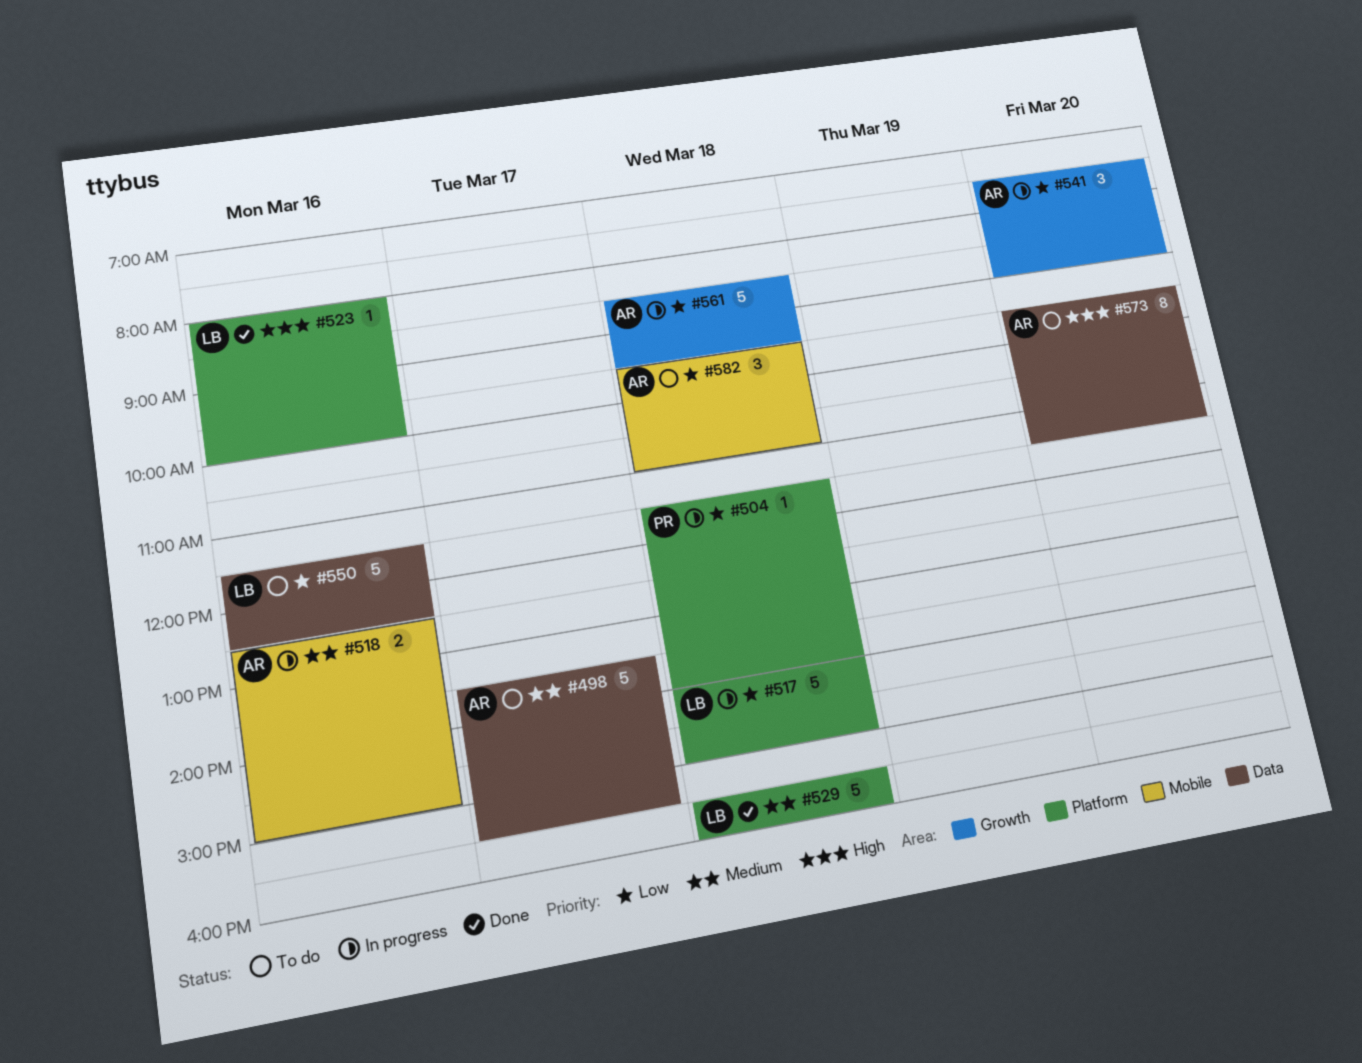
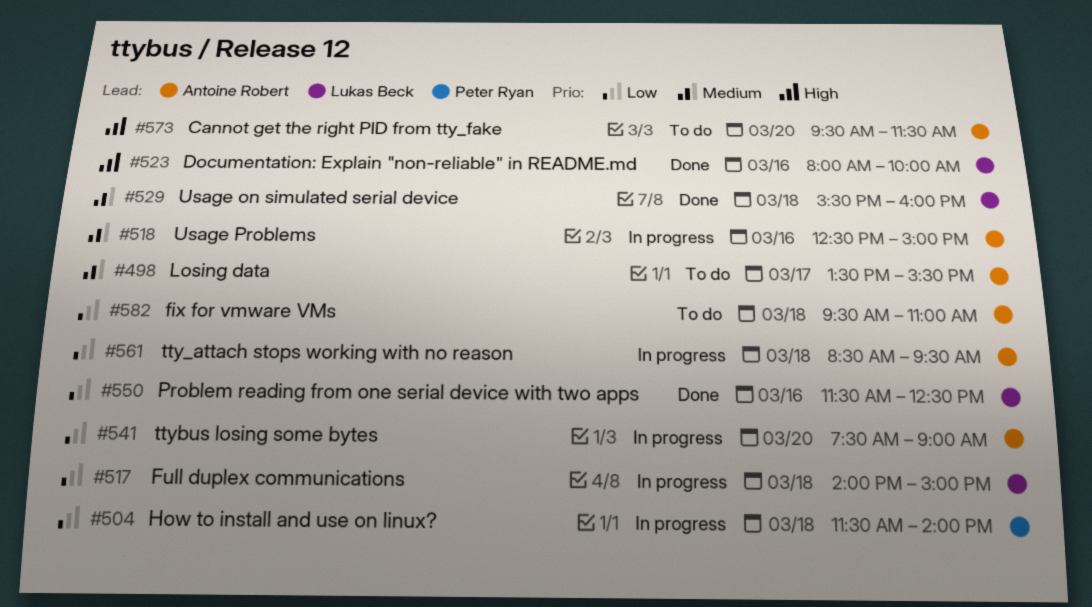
#550, status: To do -> Done

